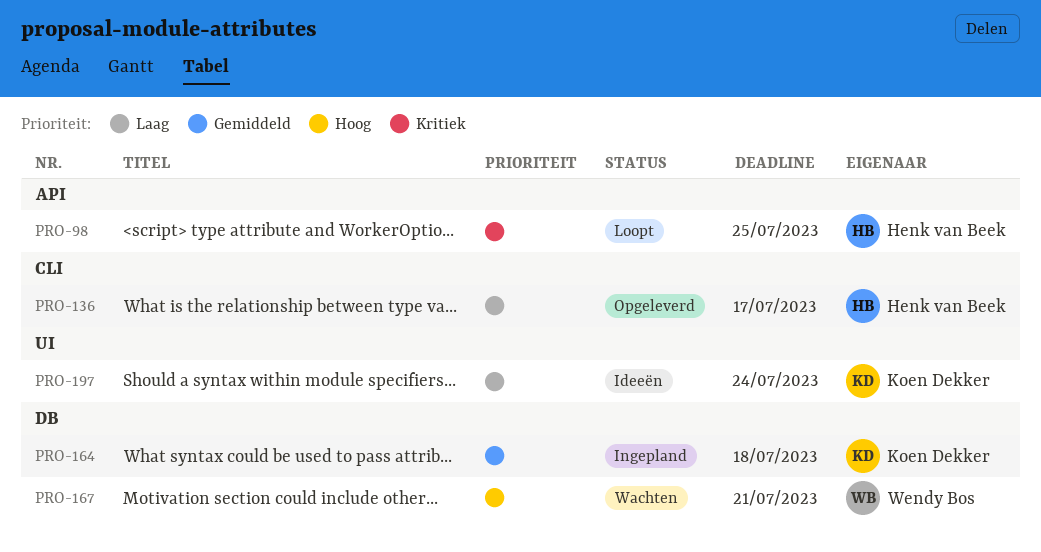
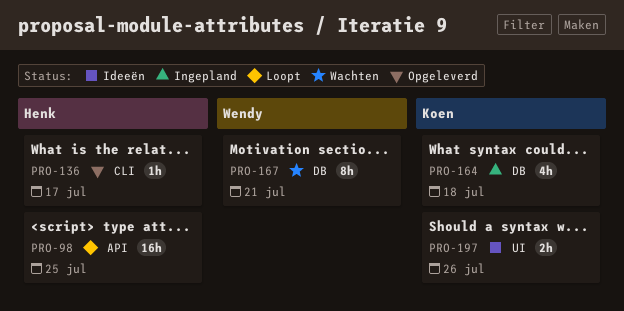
PRO-197, due: Jul 24 -> Jul 26

